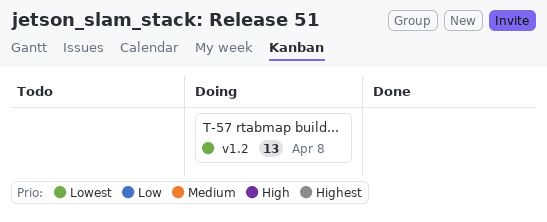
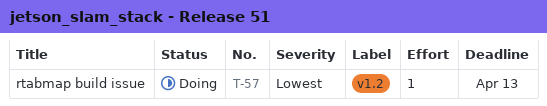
T-57, estimate: 13 -> 1
T-57, due: Apr 8 -> Apr 13

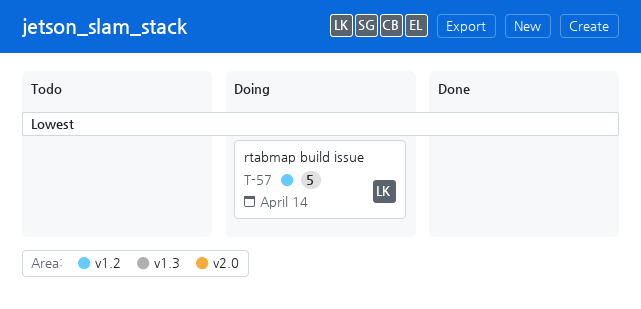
T-57, estimate: 1 -> 5
T-57, due: Apr 13 -> Apr 14

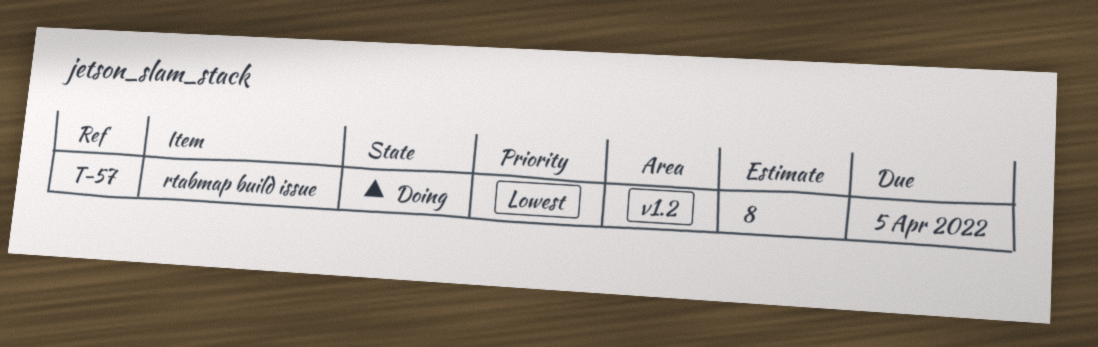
T-57, estimate: 5 -> 8
T-57, due: Apr 14 -> Apr 5

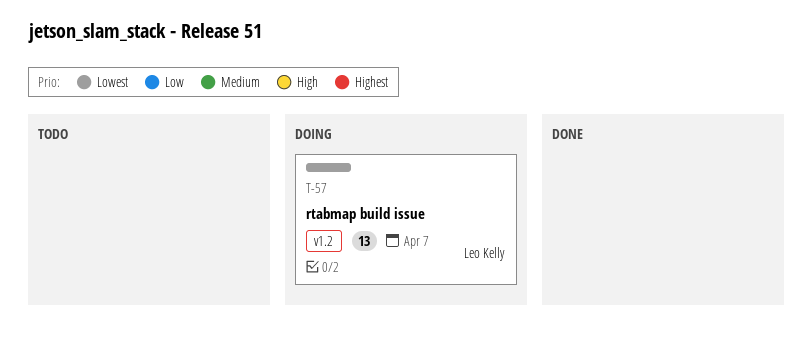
T-57, estimate: 8 -> 13
T-57, due: Apr 5 -> Apr 7

